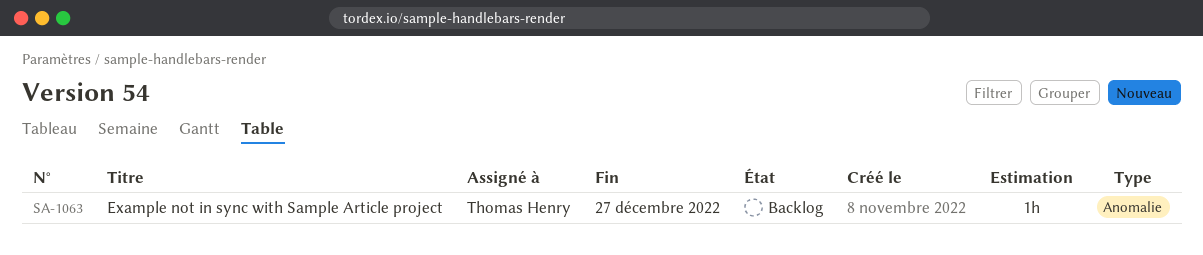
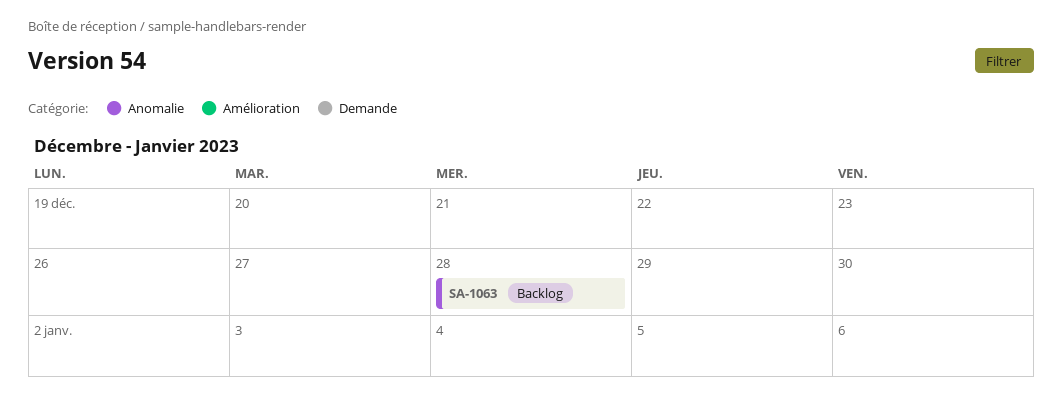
SA-1063, due: Dec 27 -> Dec 28

